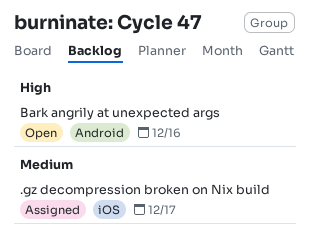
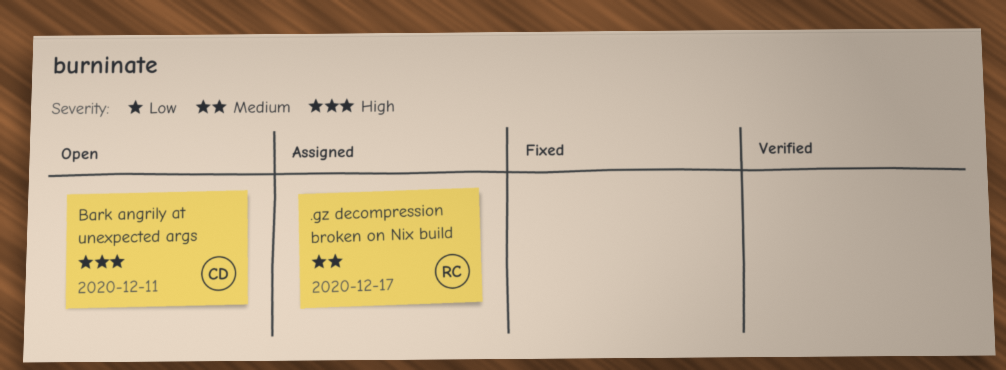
Bark angrily at unexpected args, due: Dec 16 -> Dec 11

